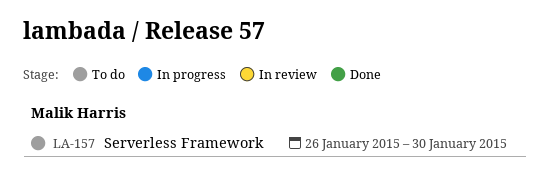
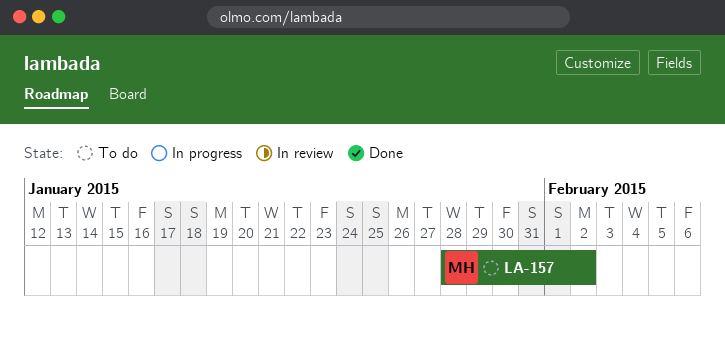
LA-157, start: Jan 26 -> Jan 28
LA-157, due: Jan 30 -> Feb 2

